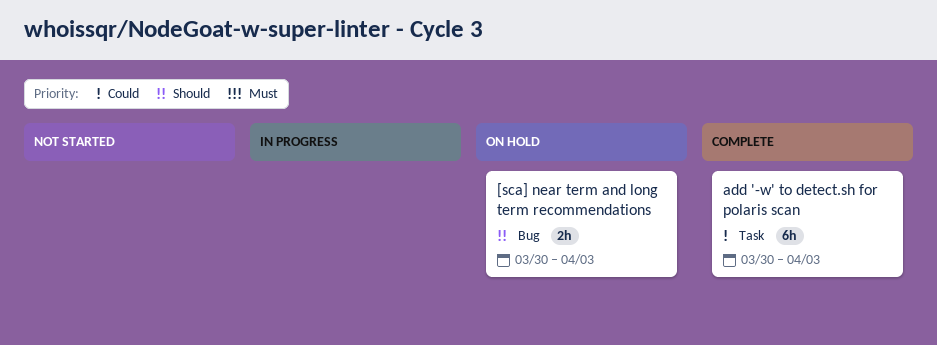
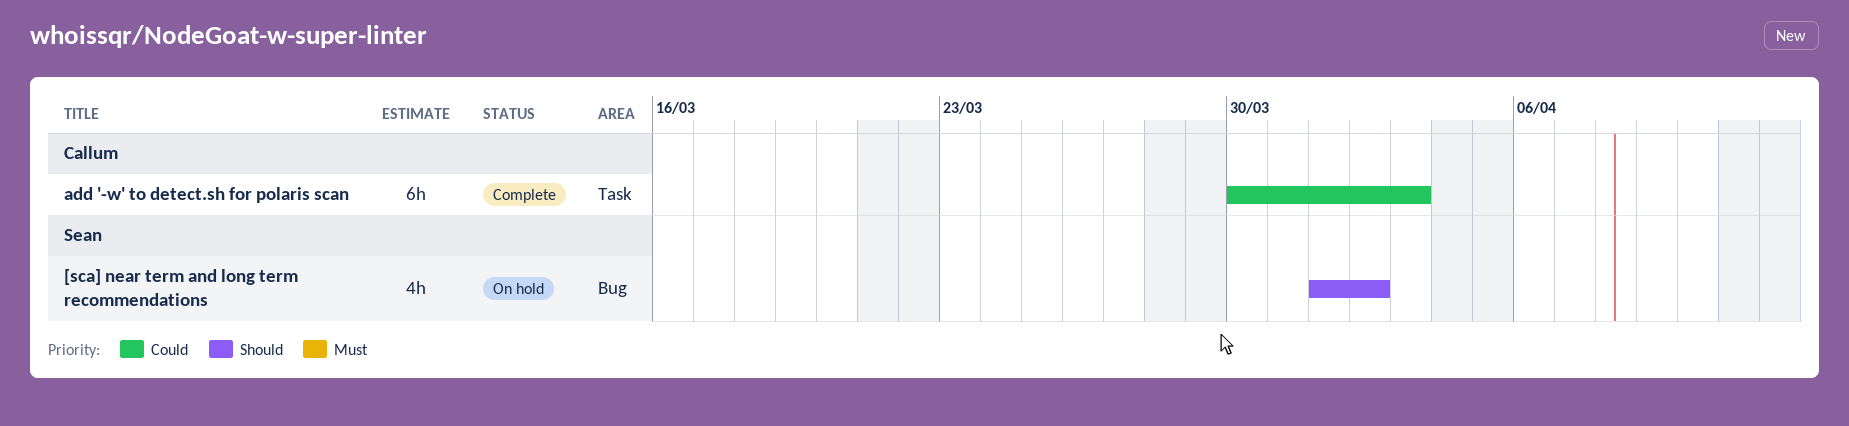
[sca] near term and long term recommendations, estimate: 2h -> 4h
[sca] near term and long term recommendations, start: Mar 30 -> Apr 1
[sca] near term and long term recommendations, due: Apr 3 -> Apr 2

